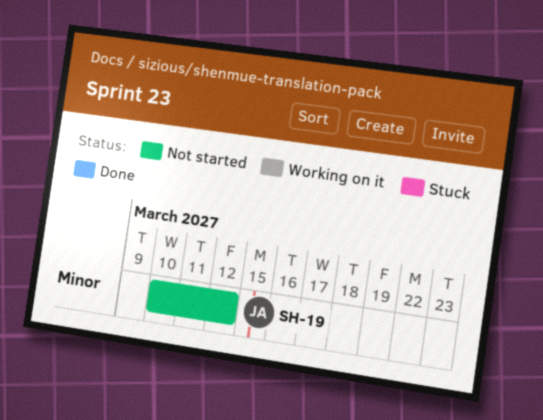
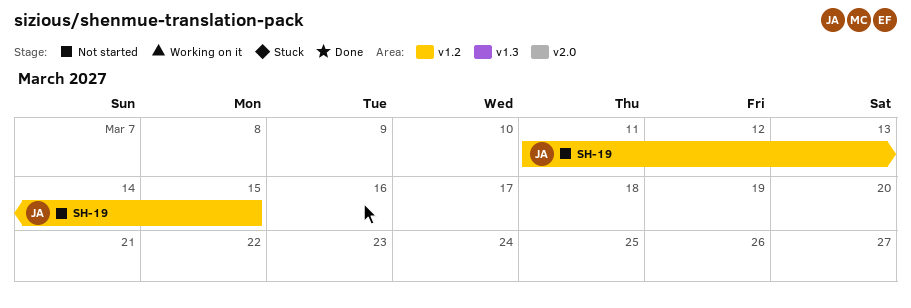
SH-19, start: Mar 10 -> Mar 11
SH-19, due: Mar 12 -> Mar 15

